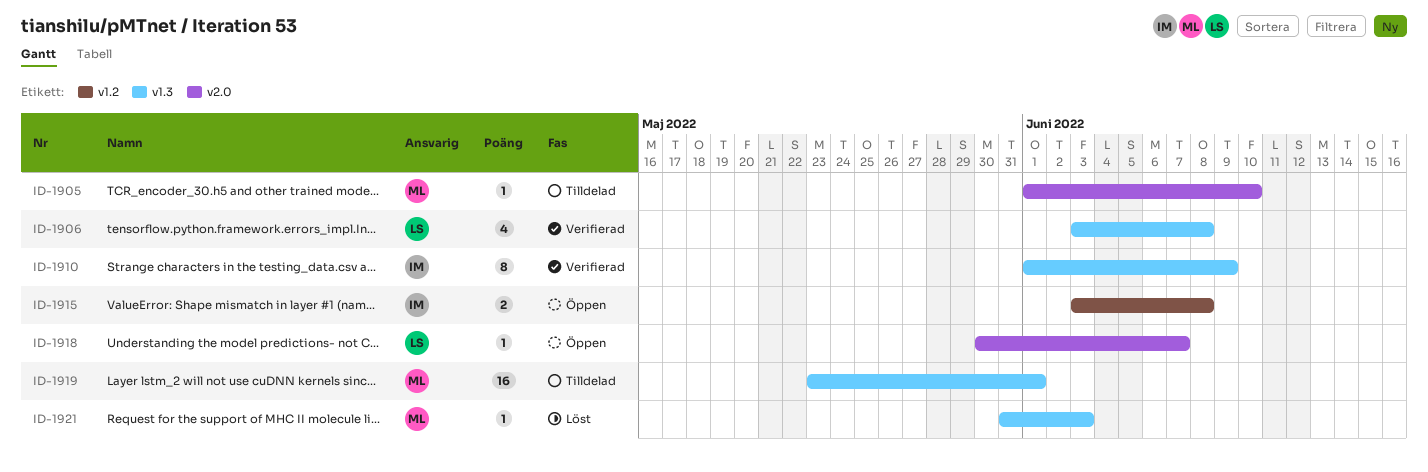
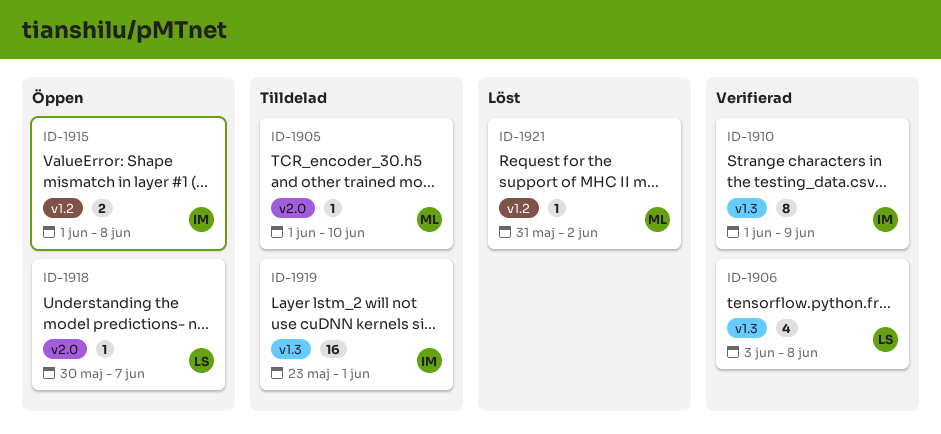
ID-1915, start: Jun 3 -> Jun 1
ID-1919, owner: ML -> IM
ID-1921, label: v1.3 -> v1.2
ID-1921, due: Jun 3 -> Jun 2

